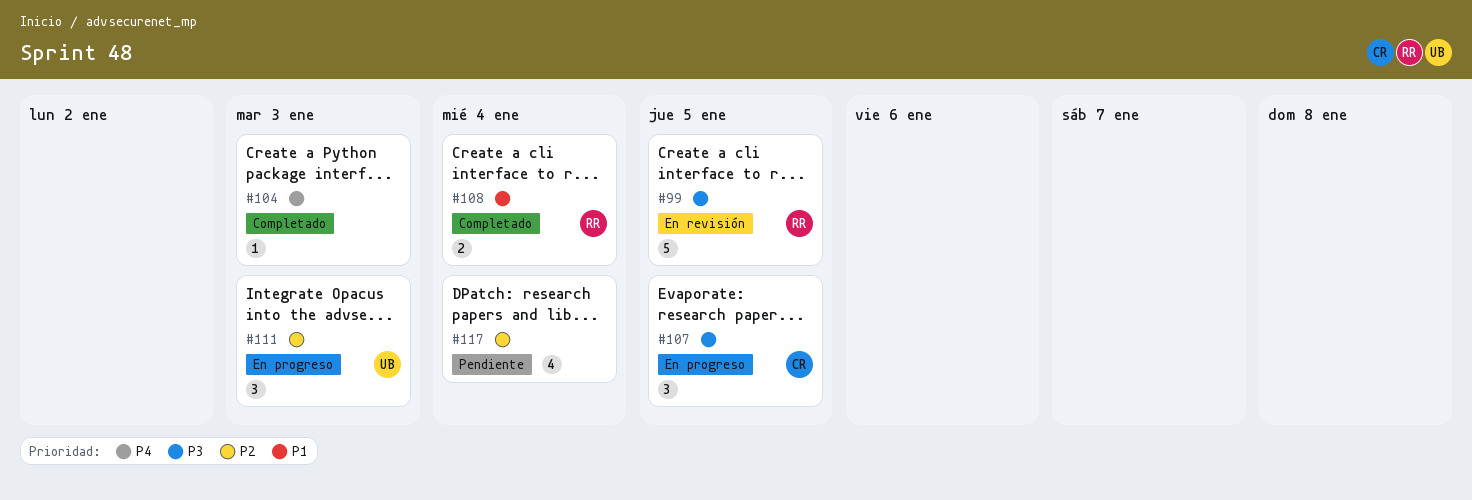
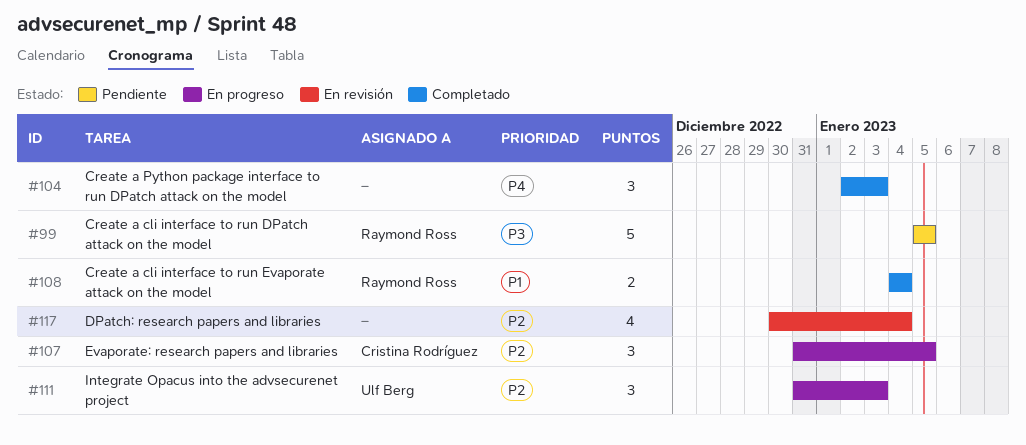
#99, status: En revisión -> Pendiente
#104, estimate: 1 -> 3
#107, priority: P3 -> P2
#117, status: Pendiente -> En revisión

